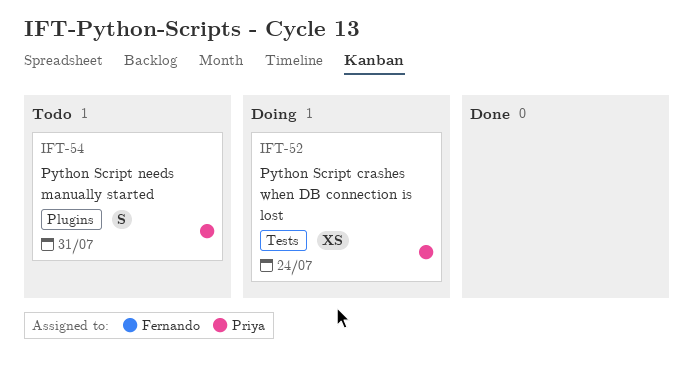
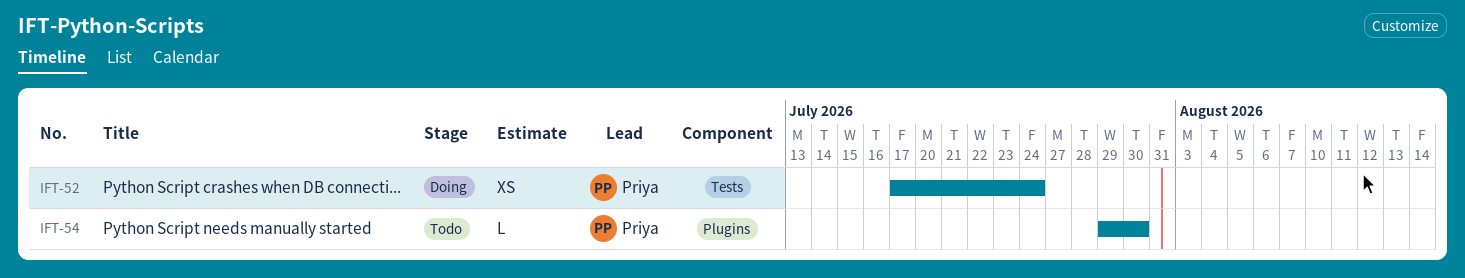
IFT-54, estimate: S -> L
IFT-54, due: Jul 31 -> Jul 30

